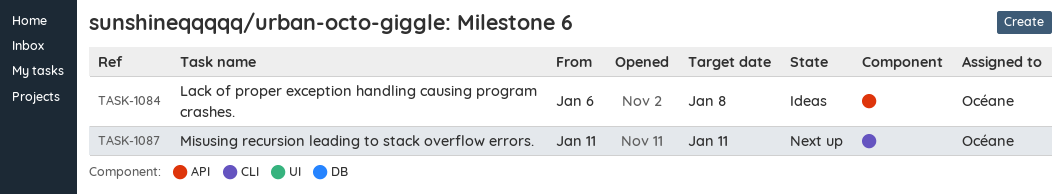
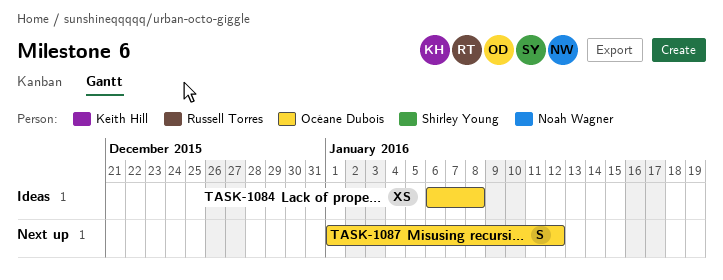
TASK-1087, start: Jan 11 -> Jan 1
TASK-1087, due: Jan 11 -> Jan 12

